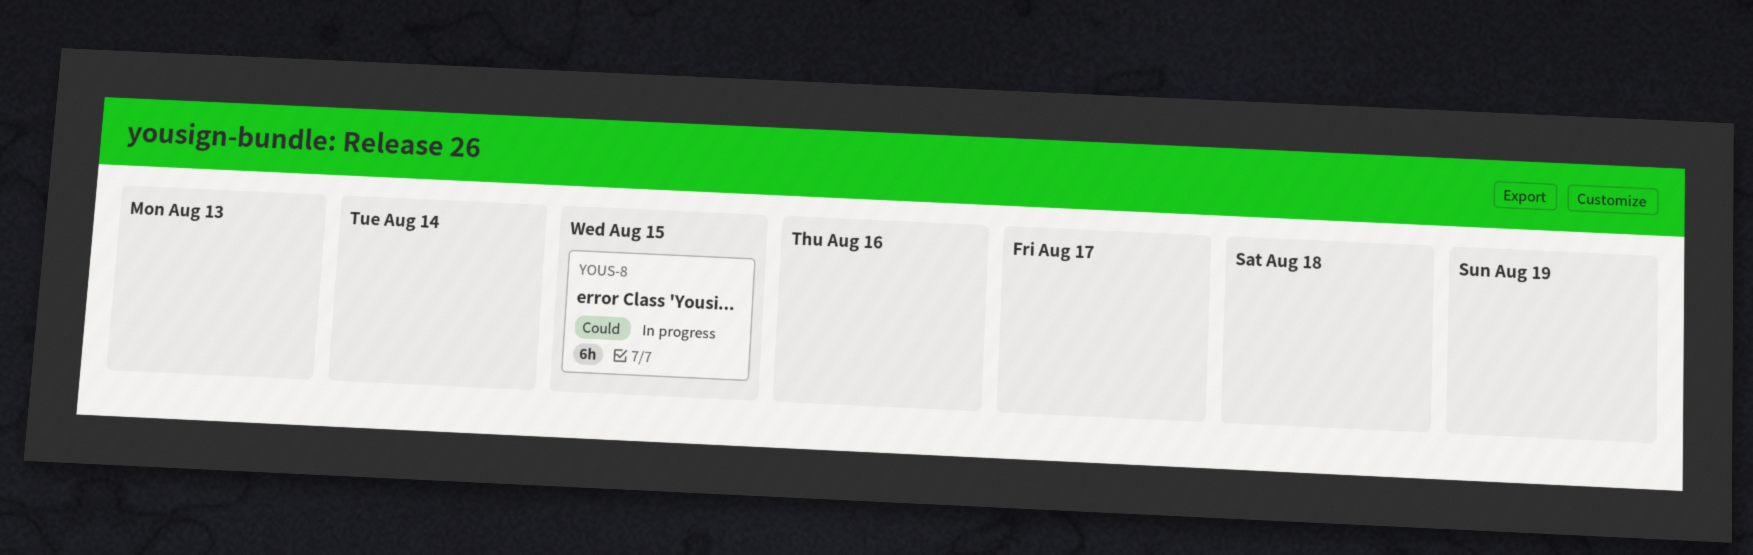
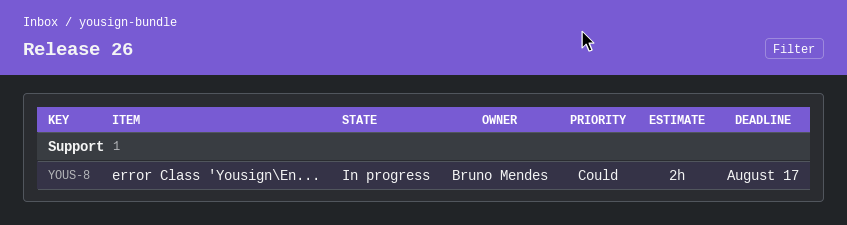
YOUS-8, estimate: 6h -> 2h
YOUS-8, due: Aug 15 -> Aug 17

